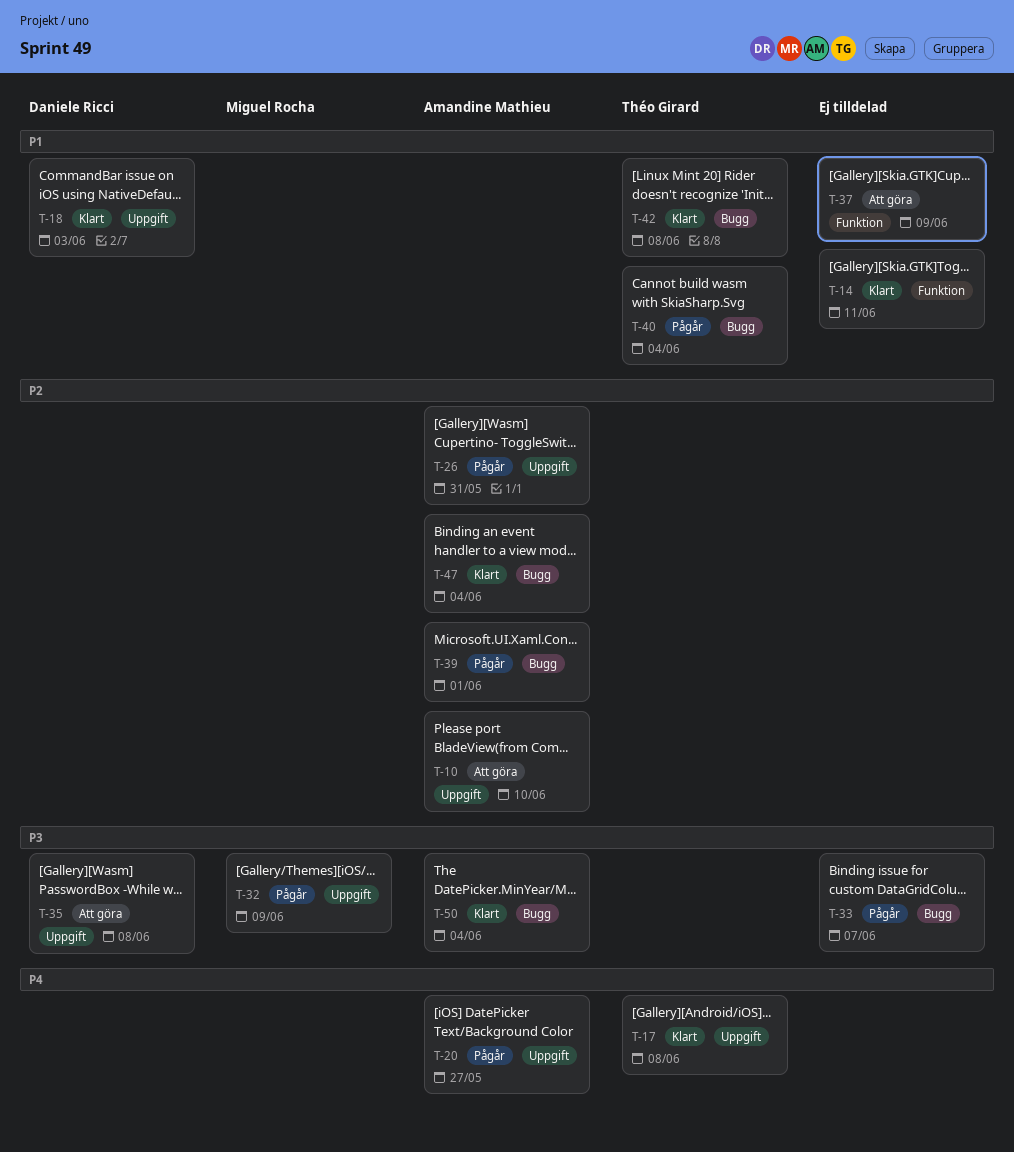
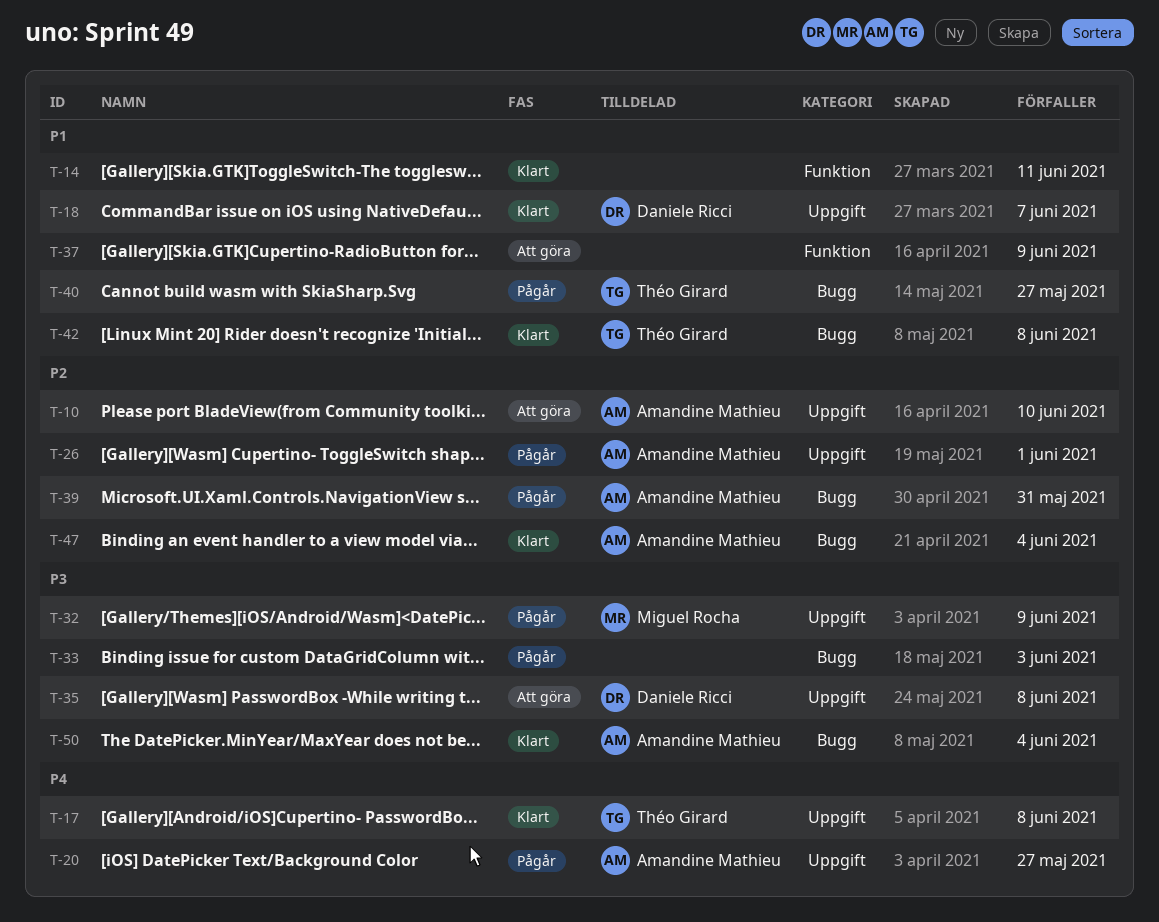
T-18, due: Jun 3 -> Jun 7
T-26, due: May 31 -> Jun 1
T-33, due: Jun 7 -> Jun 3
T-39, due: Jun 1 -> May 31
T-40, due: Jun 4 -> May 27

